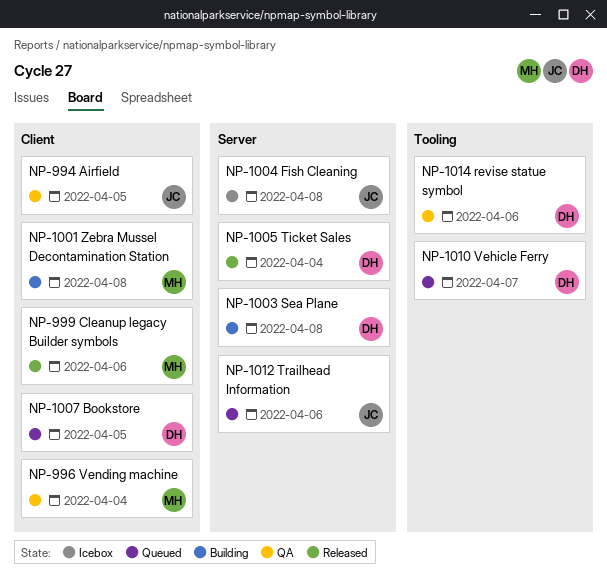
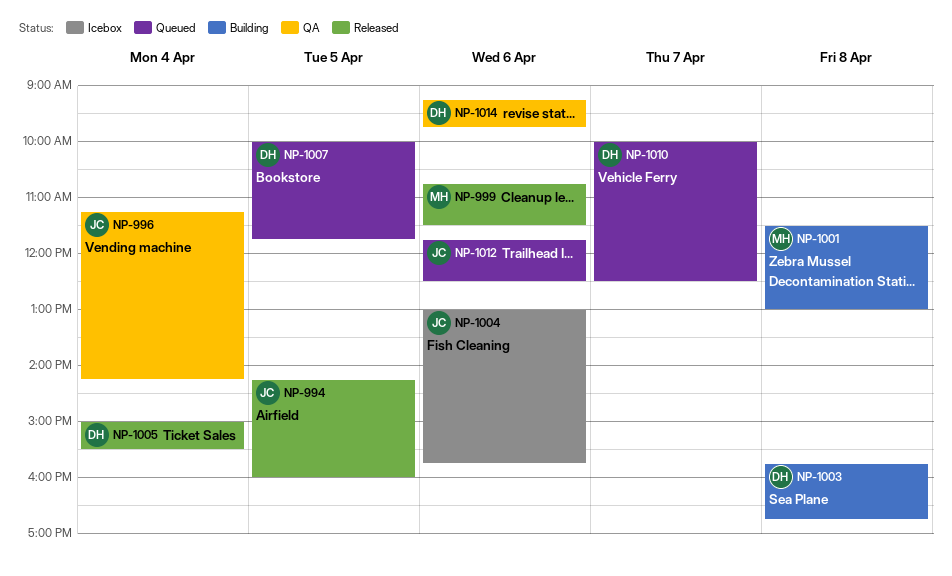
NP-994, status: QA -> Released
NP-996, owner: MH -> JC
NP-1004, day: Apr 8 -> Apr 6

